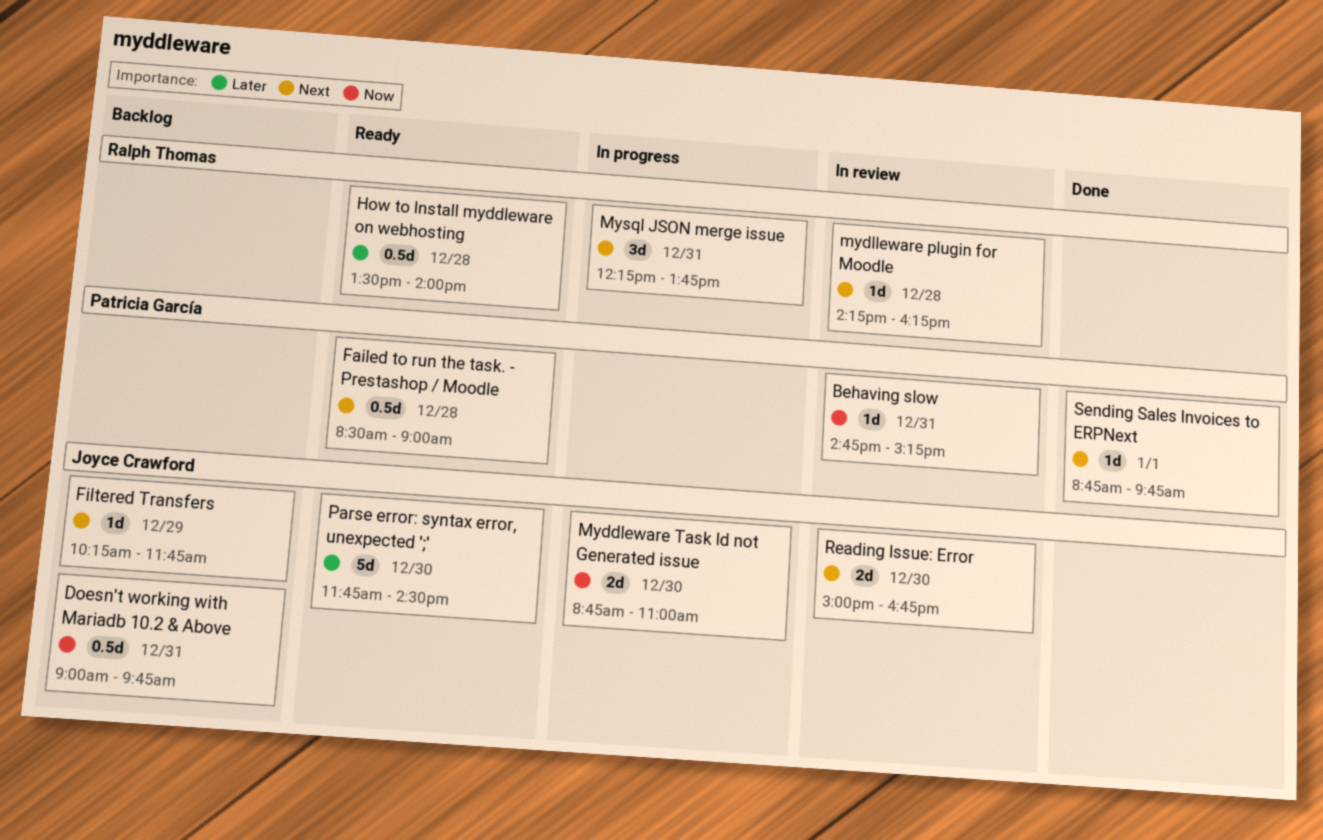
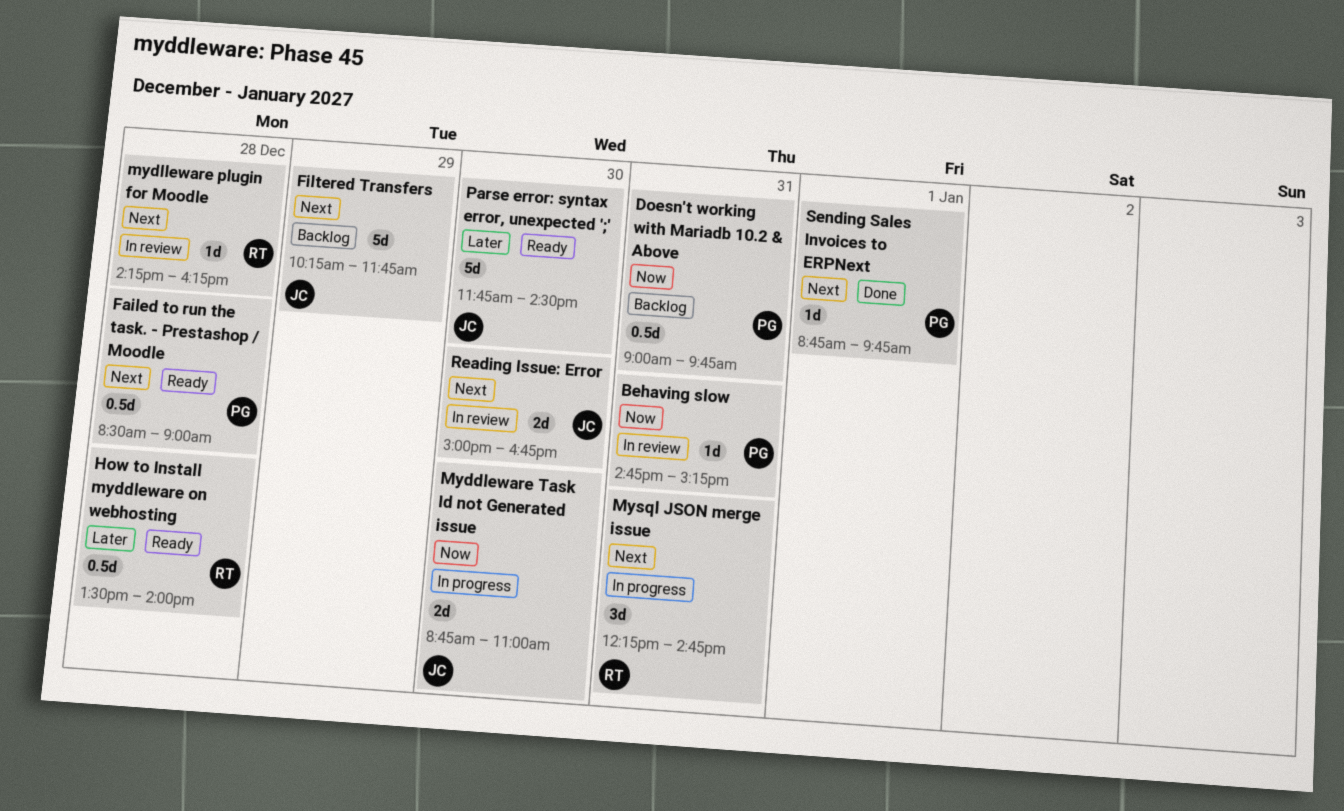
Doesn't working with Mariadb 10.2 & Above, owner: Joyce Crawford -> Patricia García
Filtered Transfers, estimate: 1d -> 5d
Mysql JSON merge issue, ends: 13:45 -> 14:45

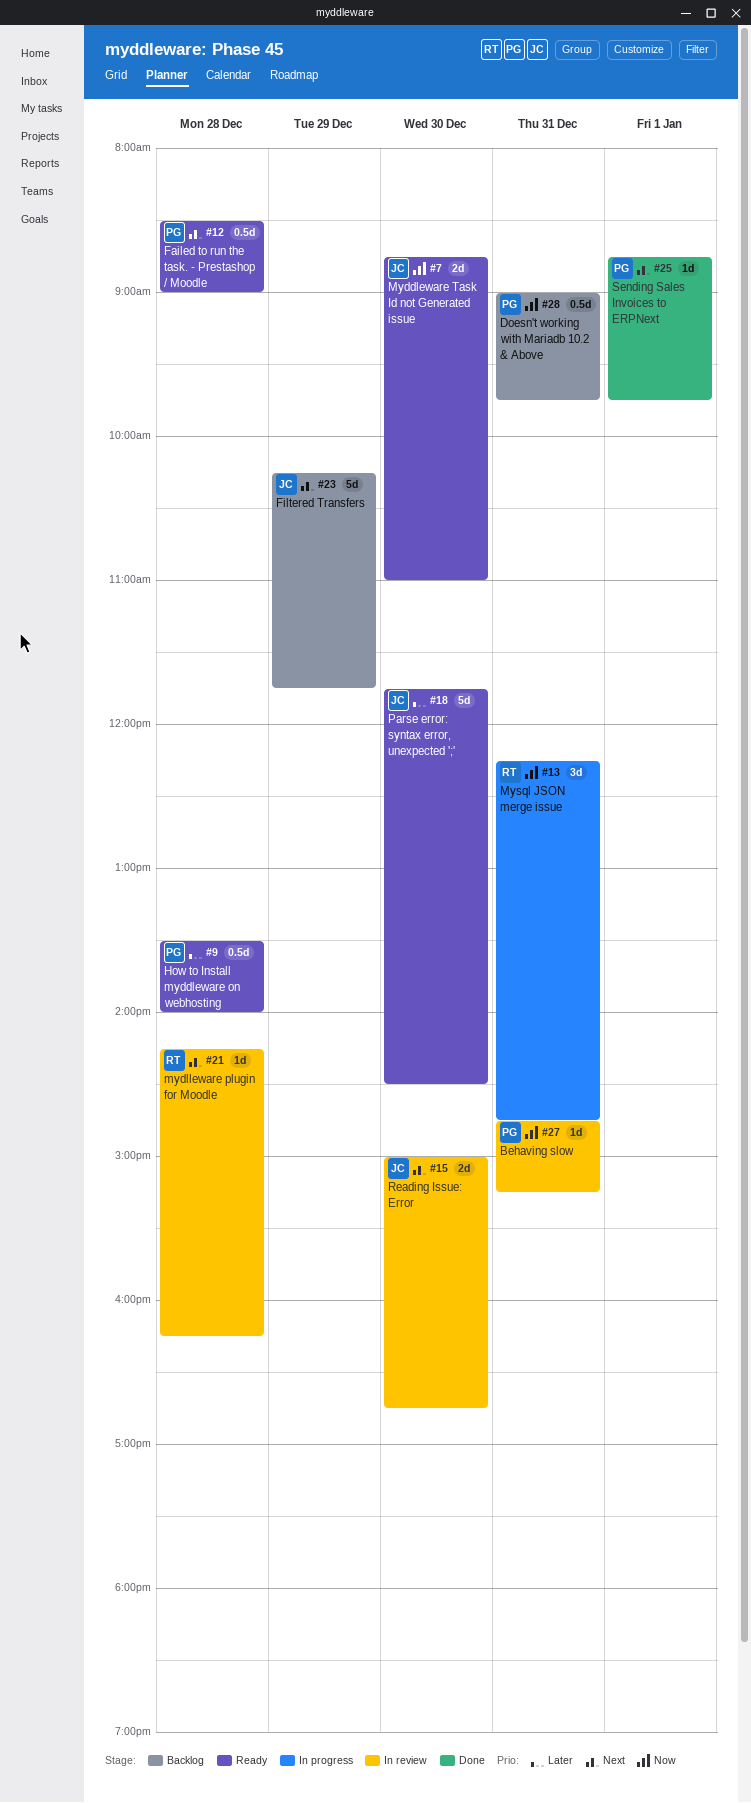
How to Install myddleware on webhosting, owner: RT -> PG
Myddleware Task Id not Generated issue, status: In progress -> Ready
Mysql JSON merge issue, priority: Next -> Now

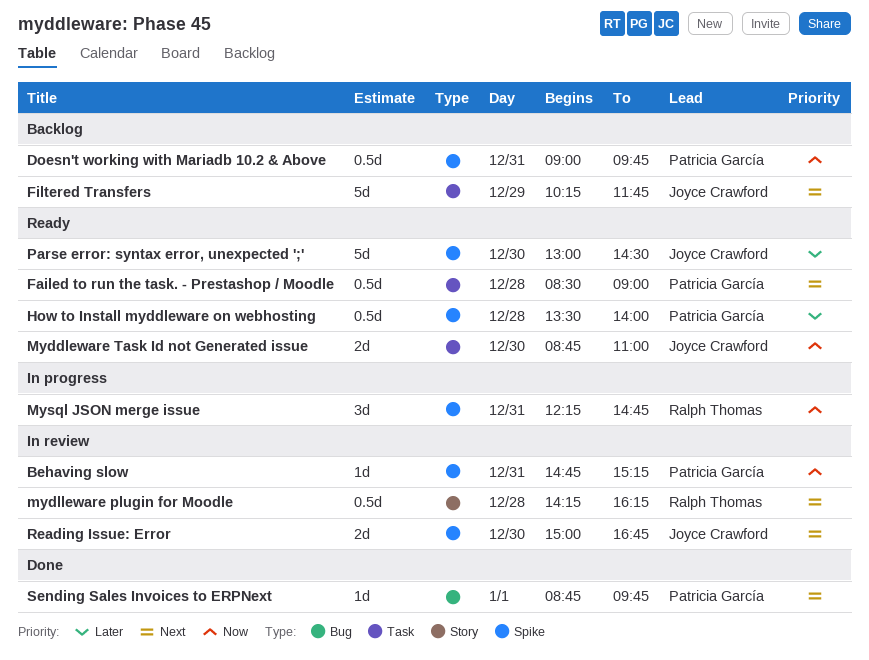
mydlleware plugin for Moodle, estimate: 1d -> 0.5d
Parse error: syntax error, unexpected ';', begins: 11:45 -> 13:00

